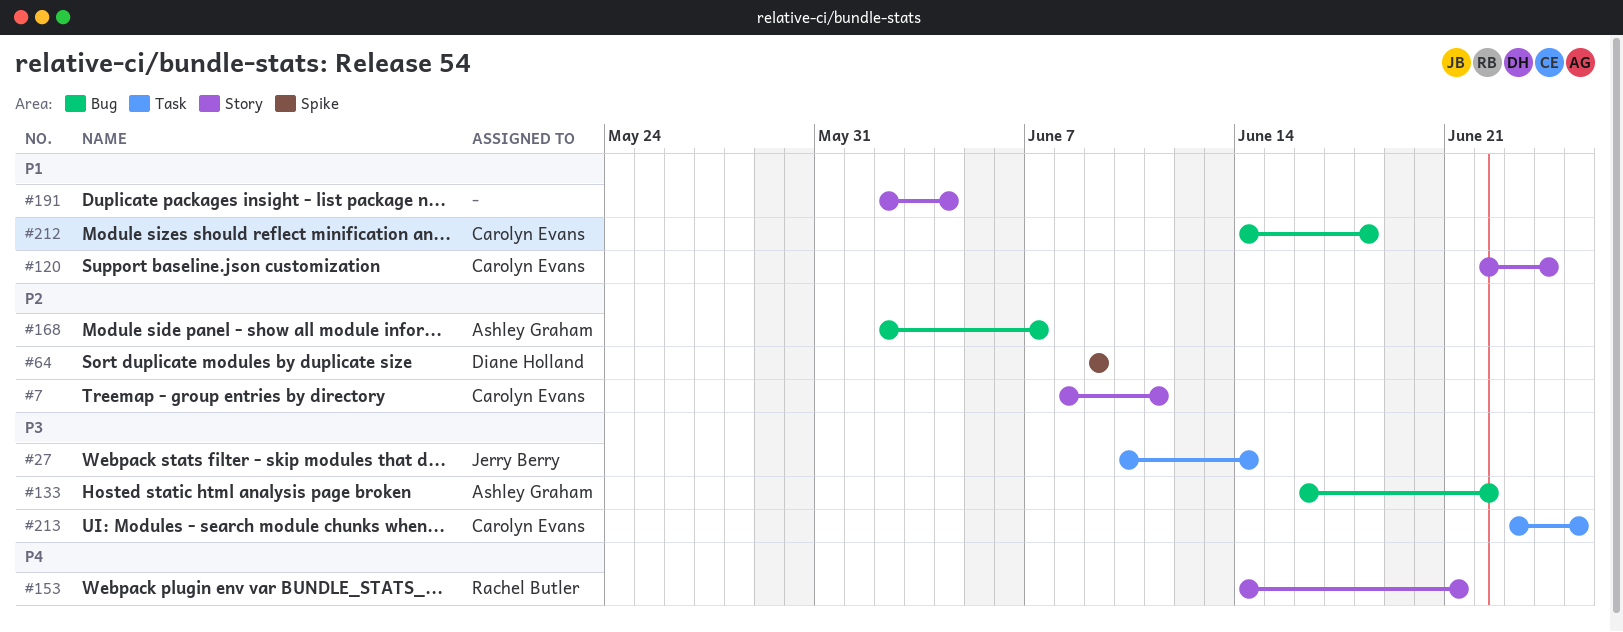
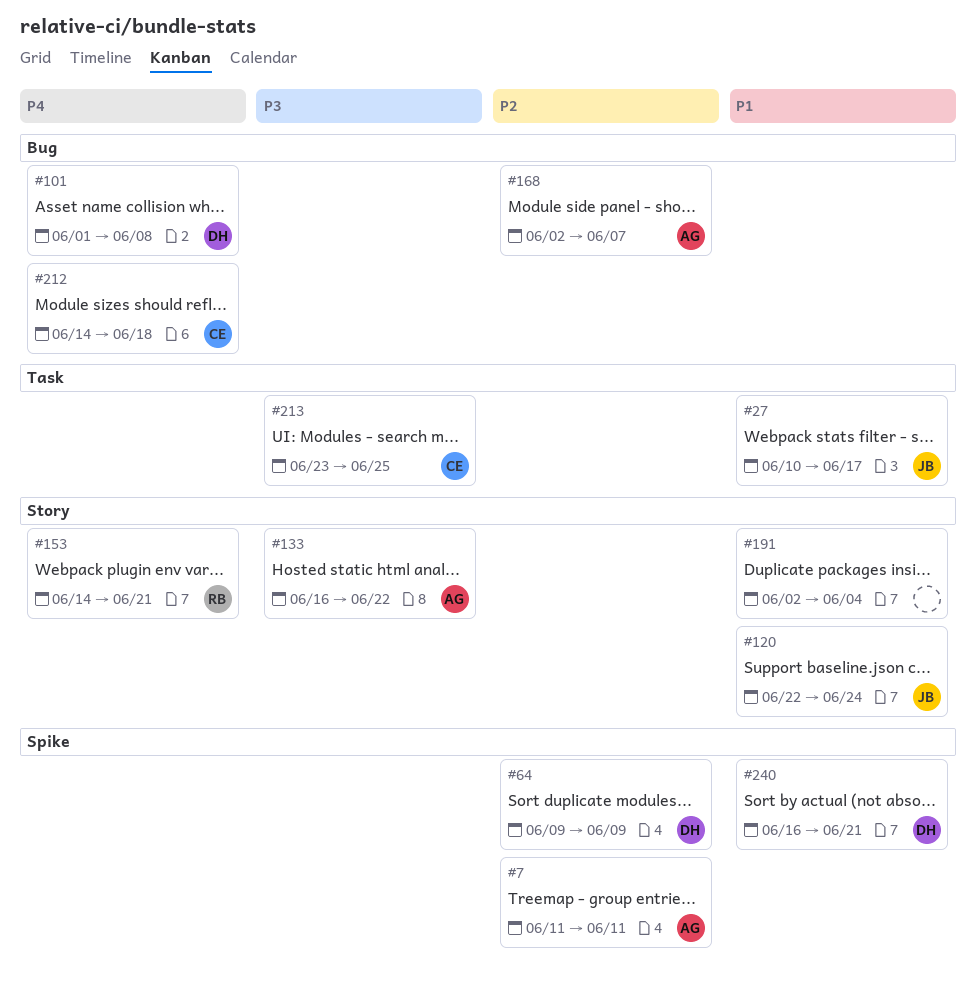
#7, owner: Carolyn Evans -> Ashley Graham
#7, label: Story -> Spike
#7, start: Jun 8 -> Jun 11
#27, priority: P3 -> P1
#27, due: Jun 14 -> Jun 17
#101: none -> present
#120, owner: Carolyn Evans -> Jerry Berry
#133, label: Bug -> Story
#212, priority: P1 -> P4
#240: none -> present

